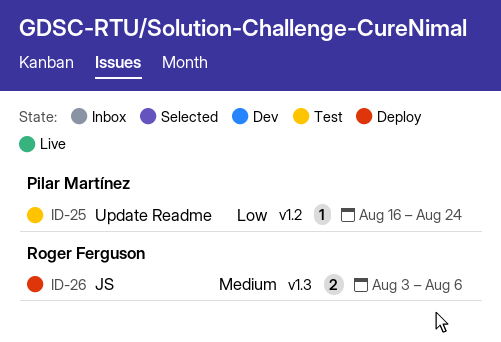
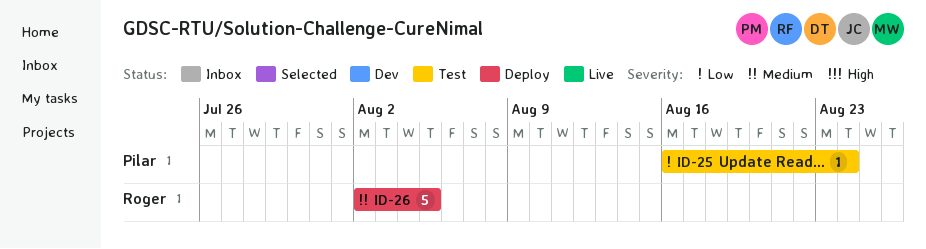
ID-26, estimate: 2 -> 5
ID-26, start: Aug 3 -> Aug 2
ID-26, due: Aug 6 -> Aug 5

